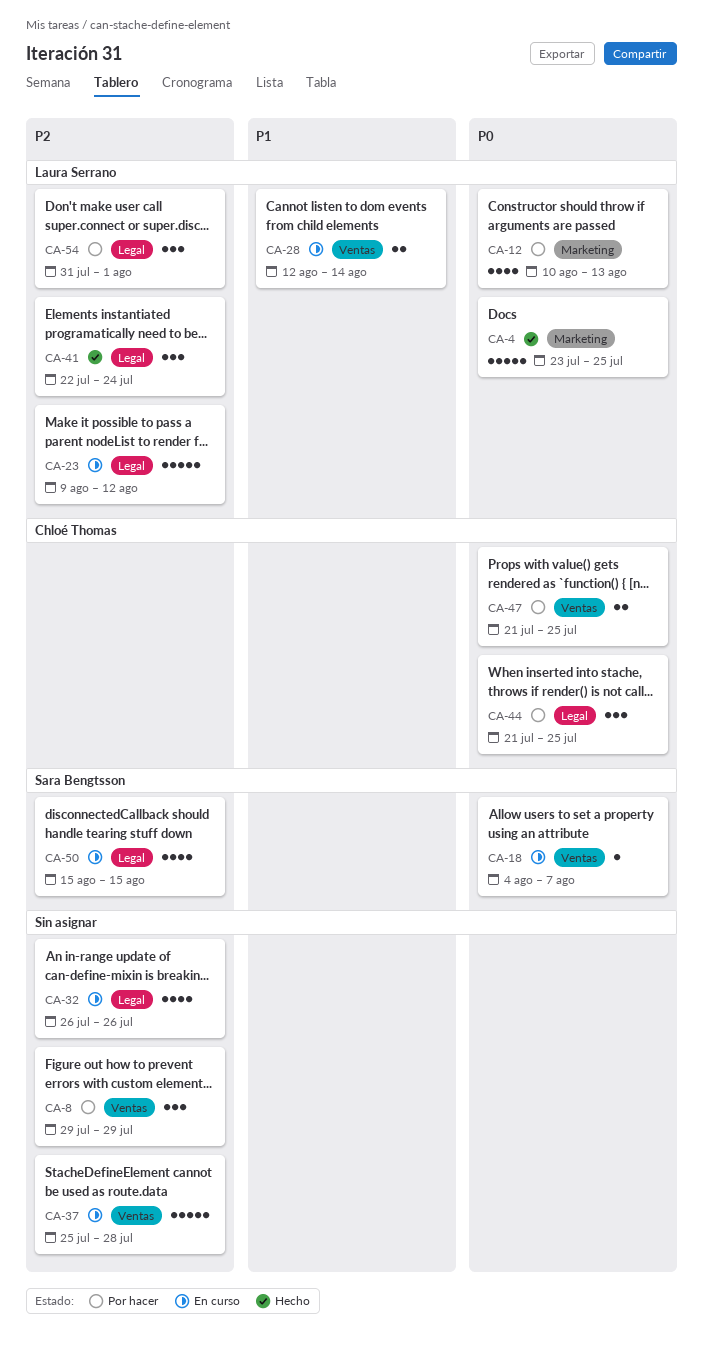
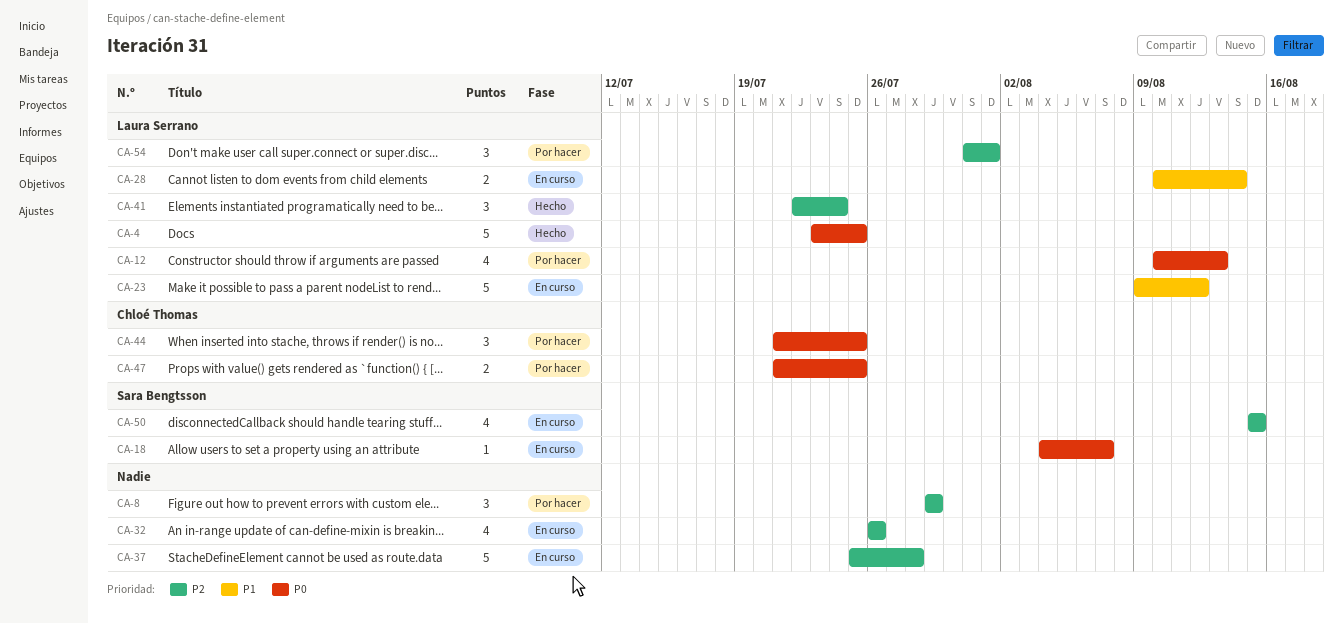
CA-23, priority: P2 -> P1
CA-28, start: Aug 12 -> Aug 10

